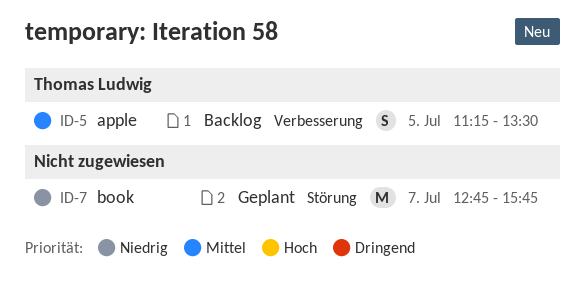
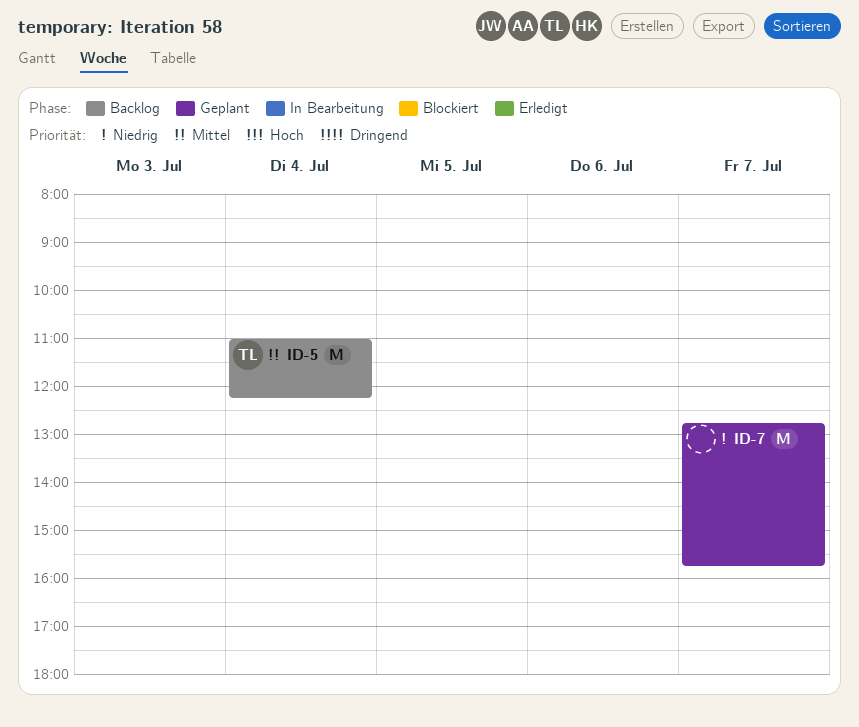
ID-5, estimate: S -> M
ID-5, day: Jul 5 -> Jul 4
ID-5, begins: 11:15 -> 11:00
ID-5, ends: 13:30 -> 12:15

